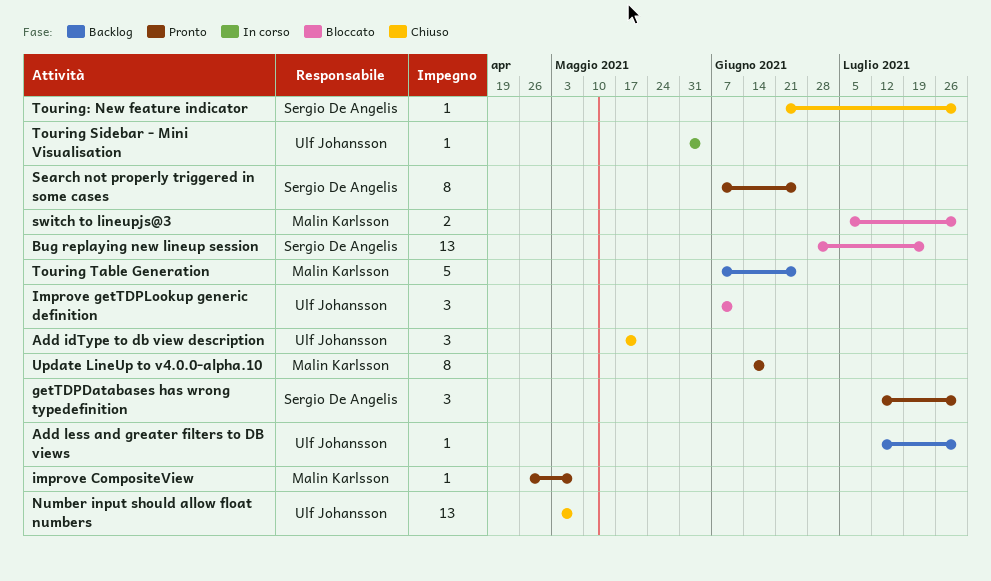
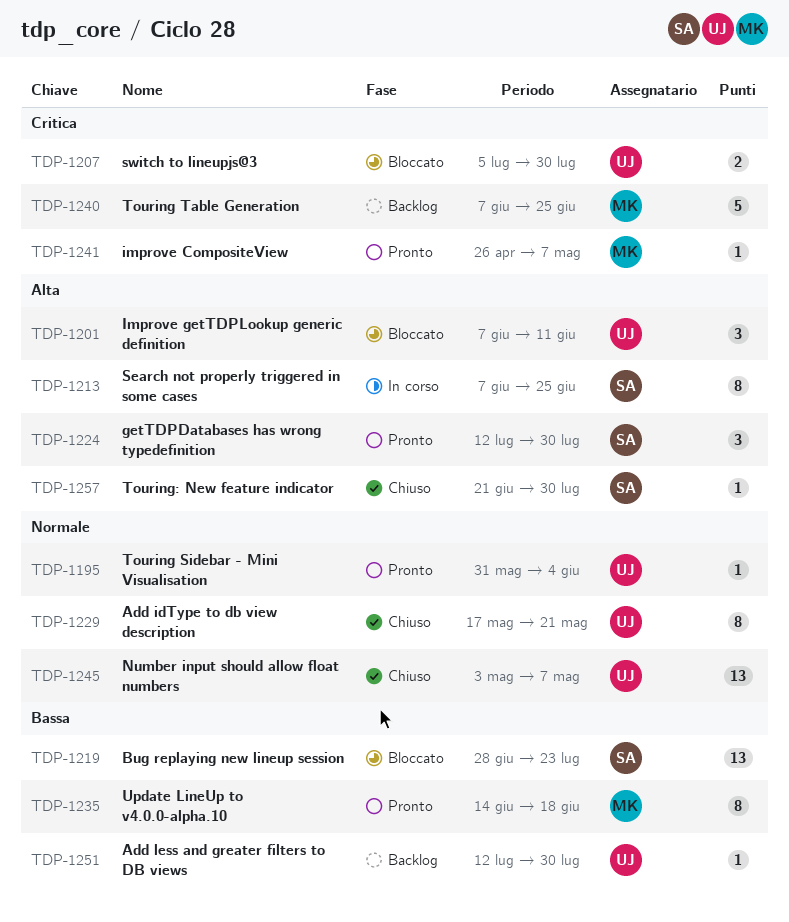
Add idType to db view description, estimate: 3 -> 8
Search not properly triggered in some cases, status: Pronto -> In corso
switch to lineupjs@3, owner: Malin Karlsson -> Ulf Johansson
Touring Sidebar - Mini Visualisation, status: In corso -> Pronto

